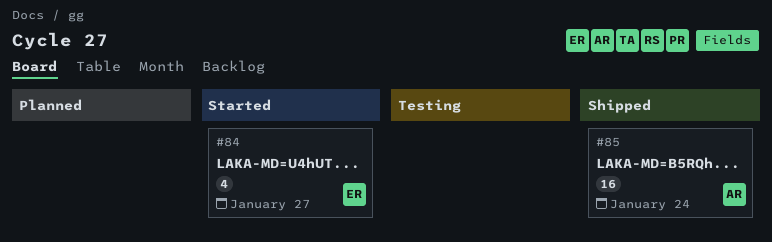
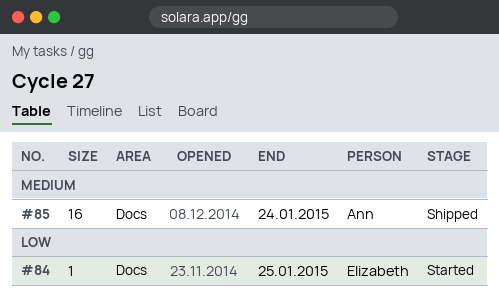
#84, estimate: 4 -> 1
#84, due: Jan 27 -> Jan 25

